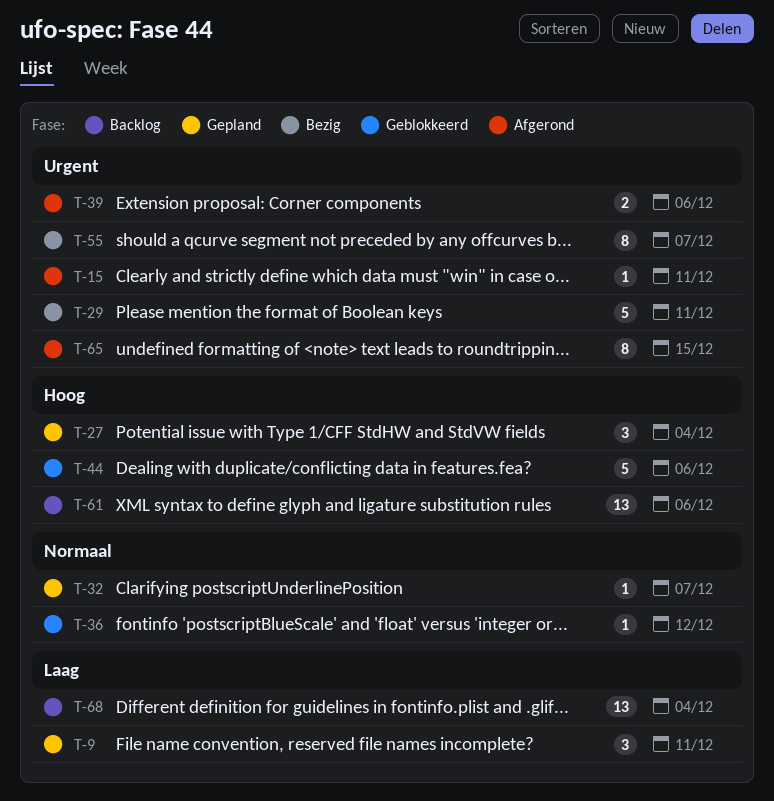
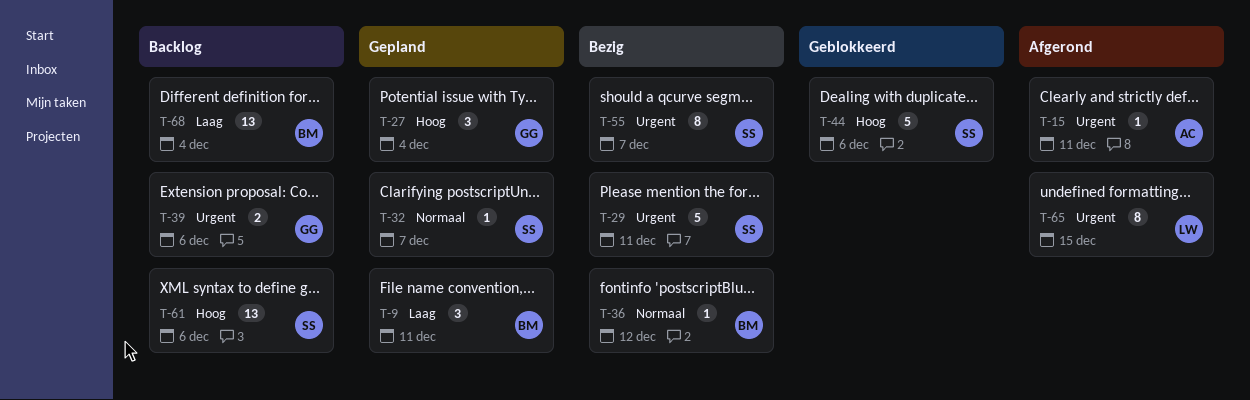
T-36, status: Geblokkeerd -> Bezig
T-39, status: Afgerond -> Backlog

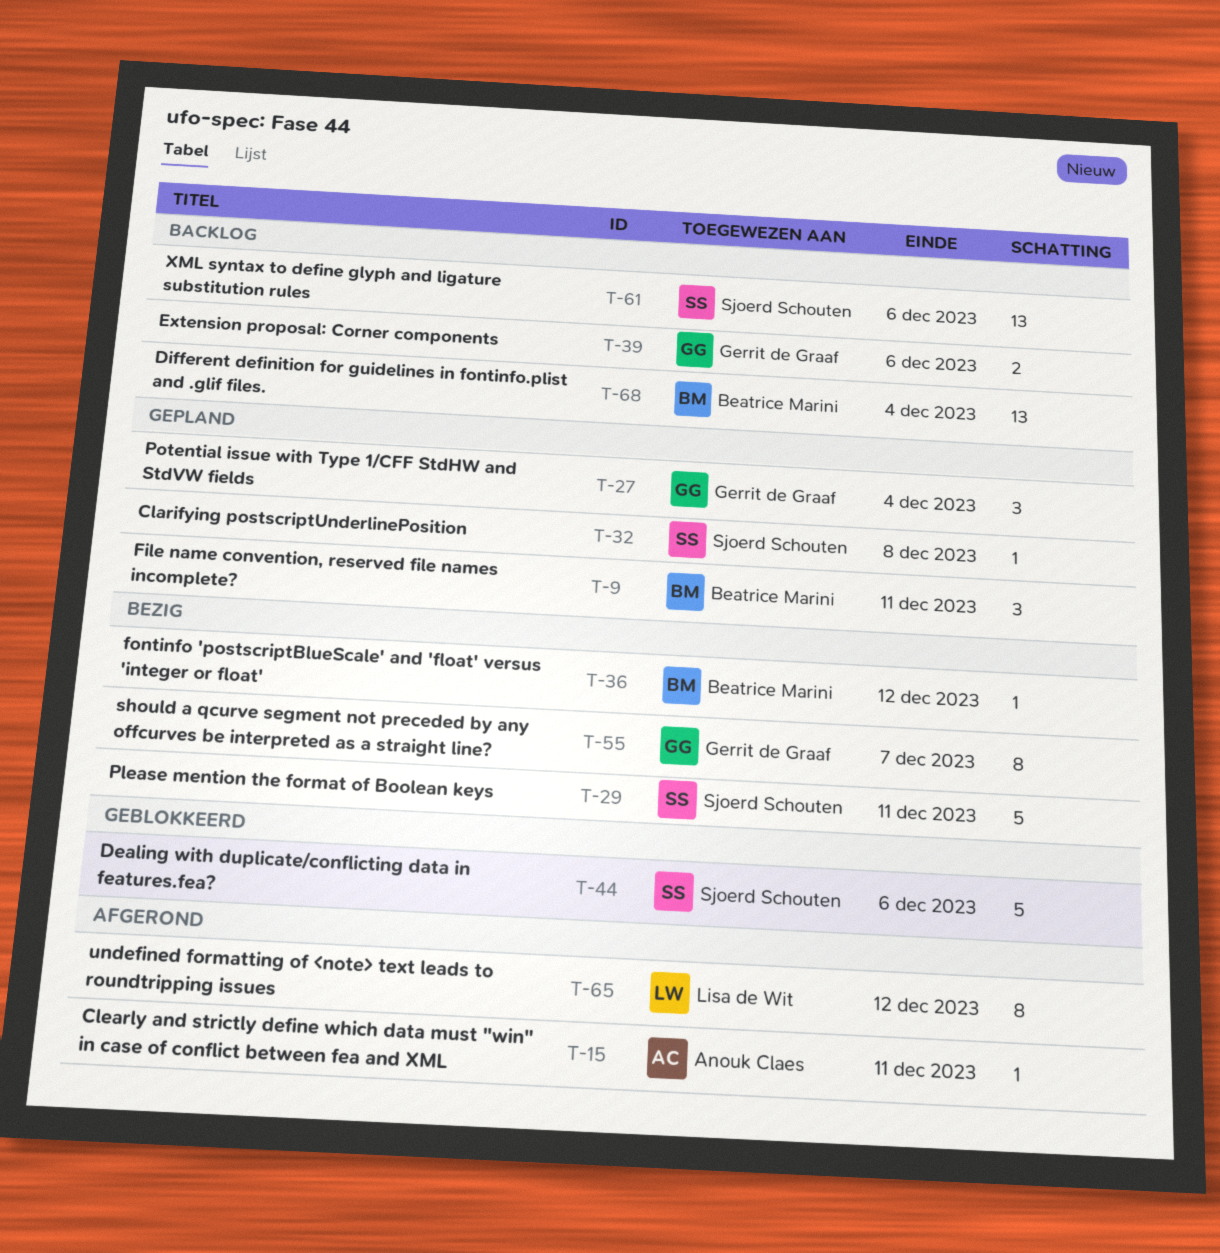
T-32, due: Dec 7 -> Dec 8
T-55, owner: Sjoerd Schouten -> Gerrit de Graaf
T-65, due: Dec 15 -> Dec 12

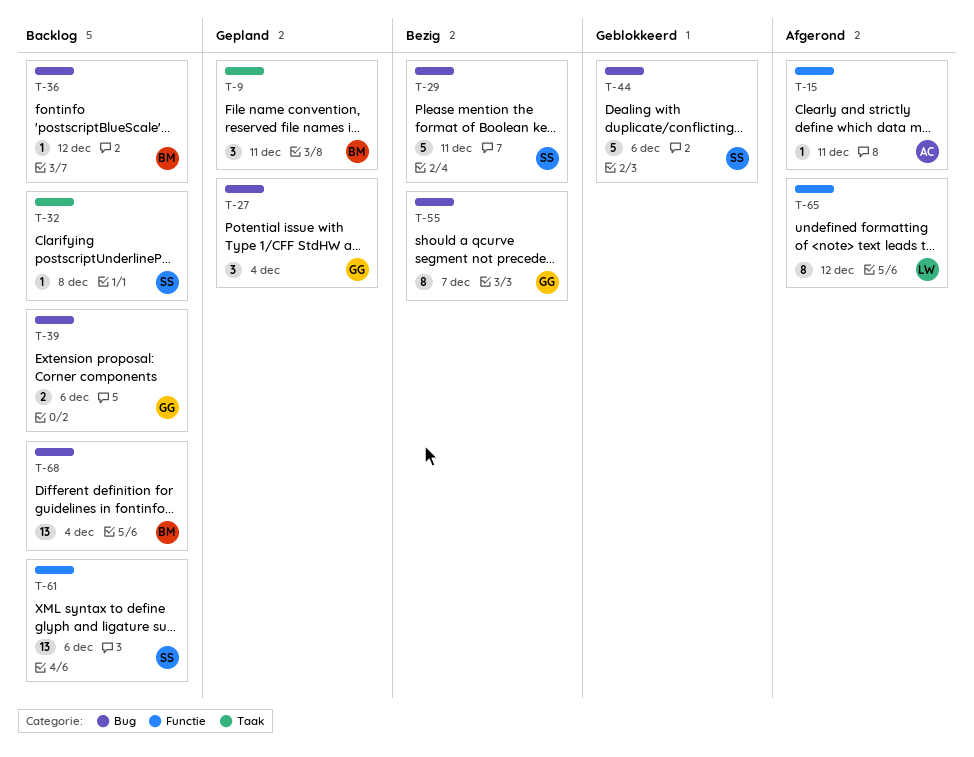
T-32, status: Gepland -> Backlog
T-36, status: Bezig -> Backlog

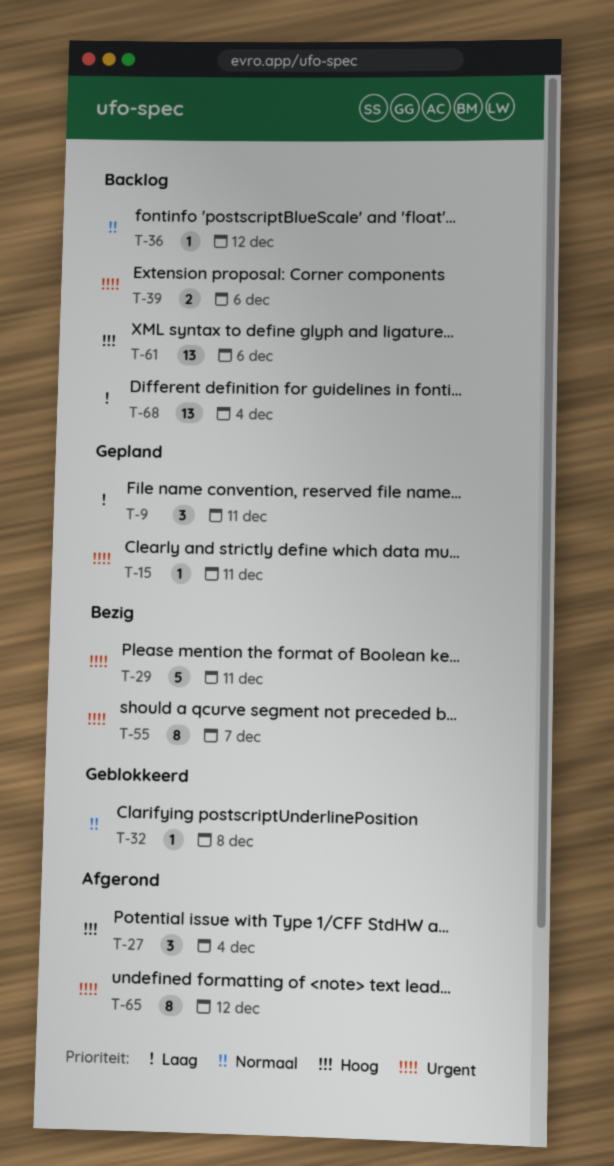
T-15, status: Afgerond -> Gepland
T-27, status: Gepland -> Afgerond
T-32, status: Backlog -> Geblokkeerd
T-44: present -> none

